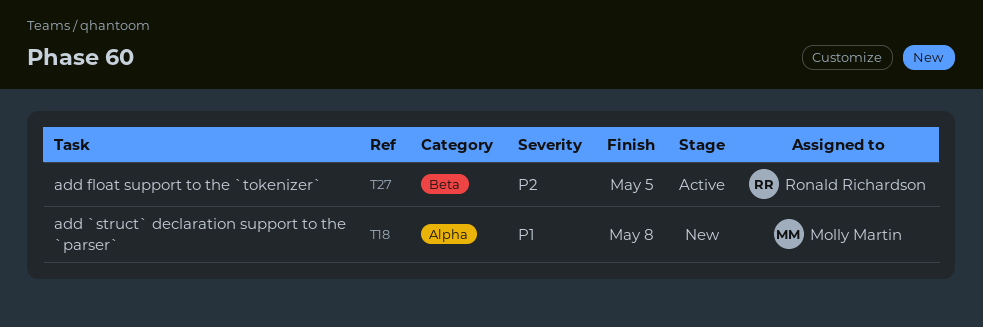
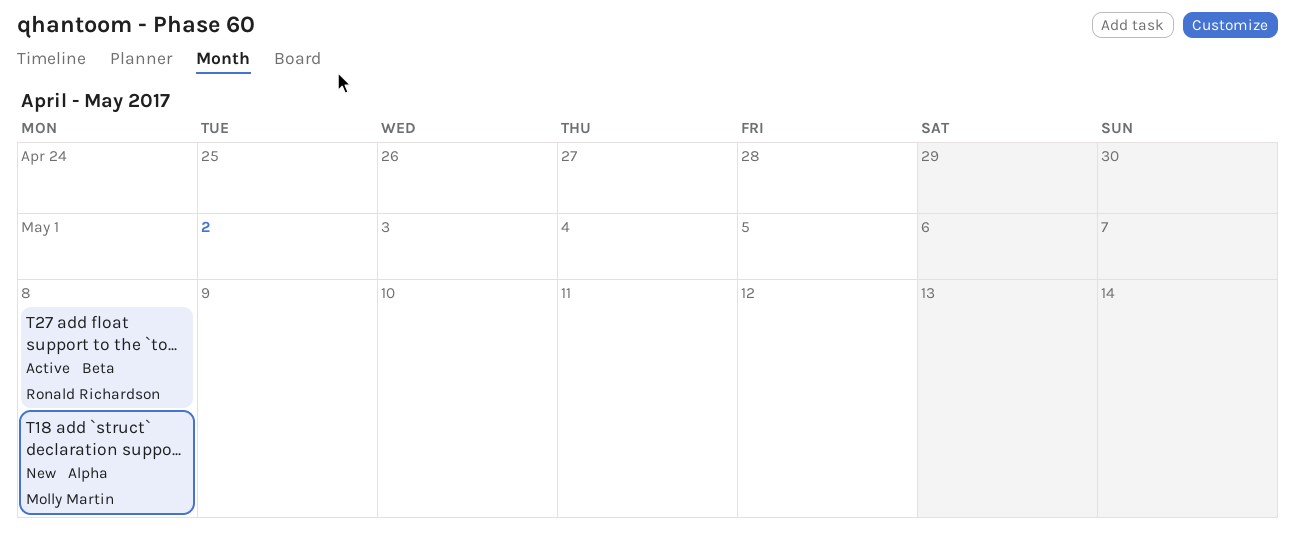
T27, due: May 5 -> May 8

